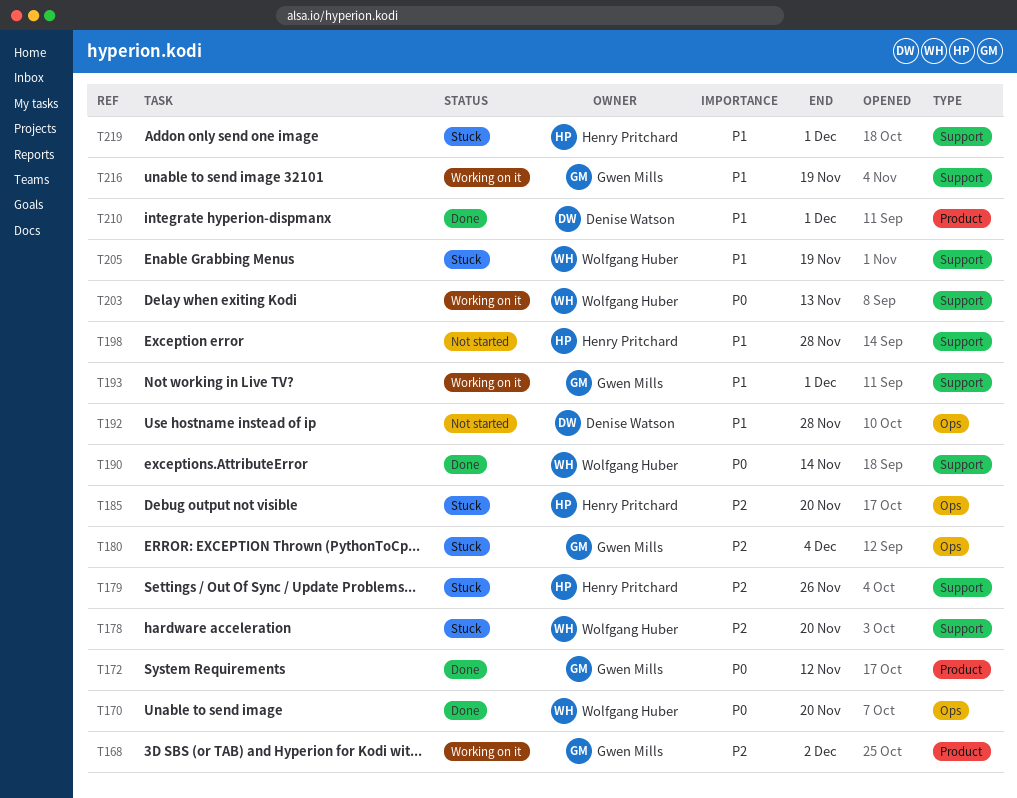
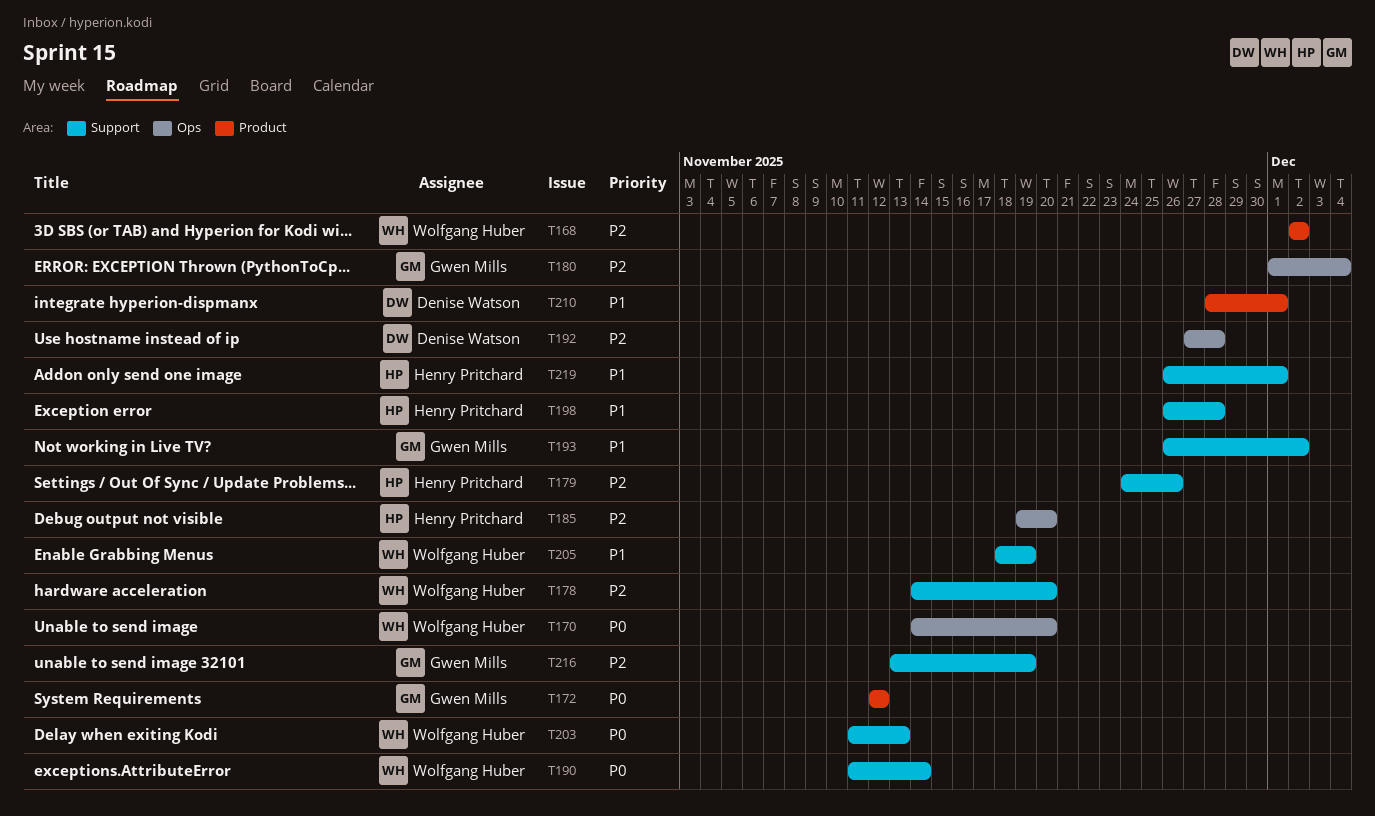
T168, owner: Gwen Mills -> Wolfgang Huber
T192, priority: P1 -> P2
T193, due: Dec 1 -> Dec 2
T216, priority: P1 -> P2

